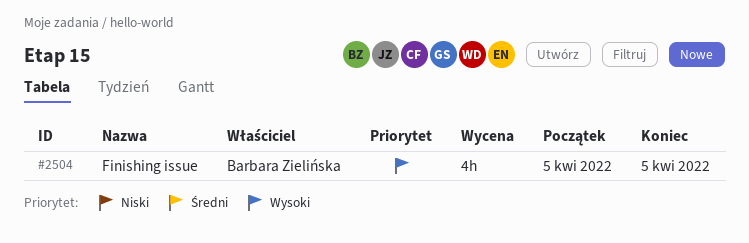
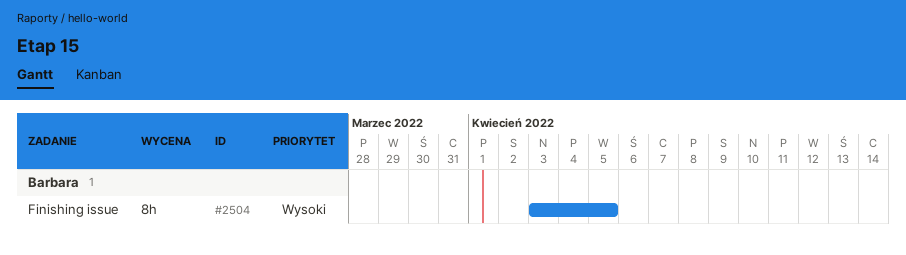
#2504, estimate: 4h -> 8h
#2504, start: Apr 5 -> Apr 3

